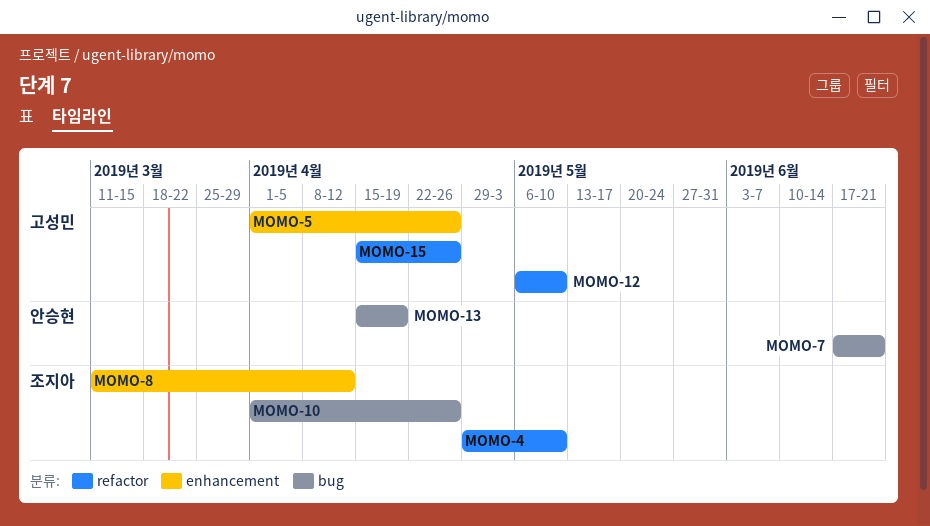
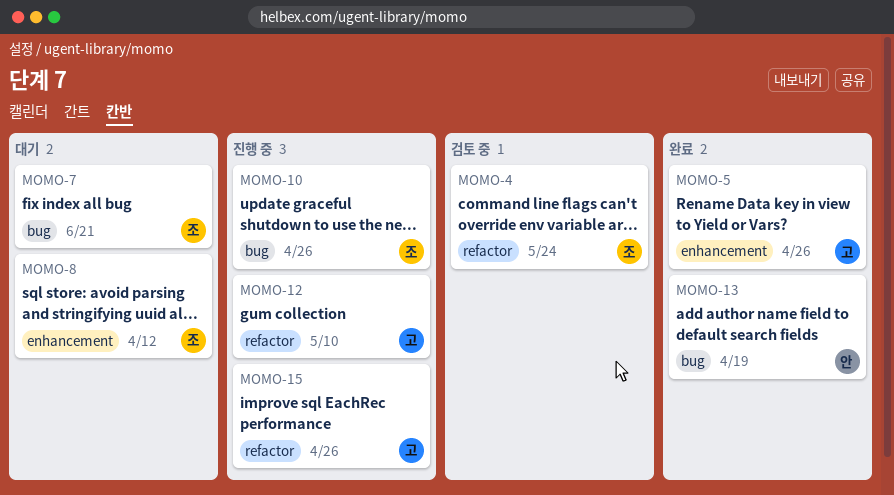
MOMO-4, due: May 10 -> May 24
MOMO-7, owner: 안승현 -> 조지아

